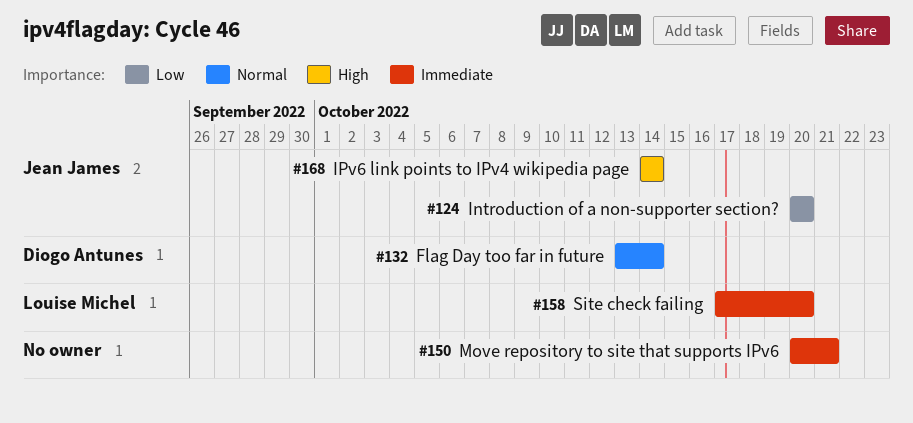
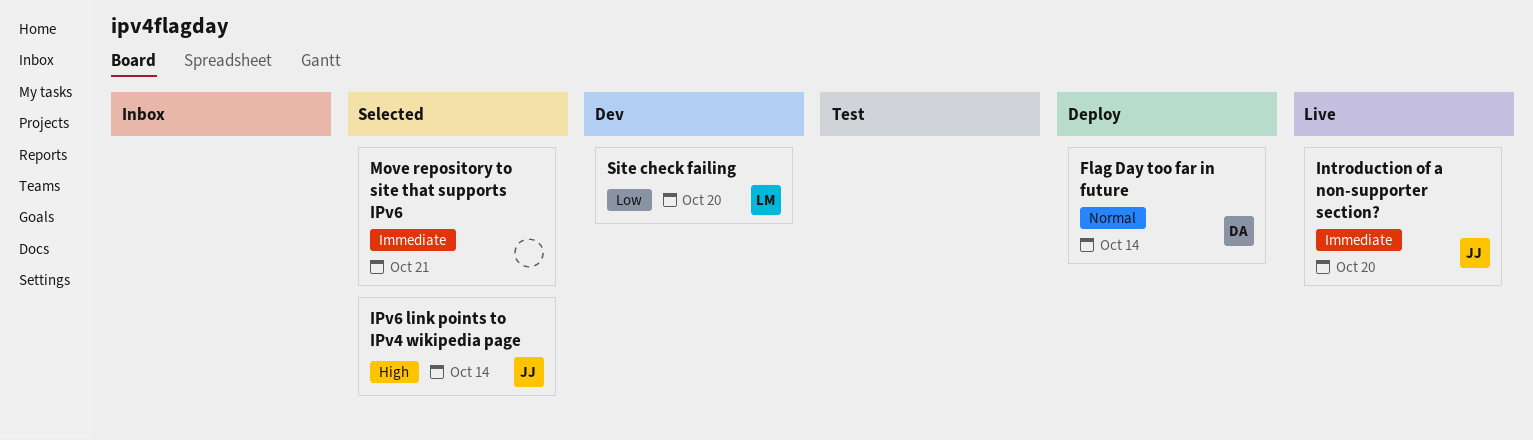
Introduction of a non-supporter section?, priority: Low -> Immediate
Site check failing, priority: Immediate -> Low

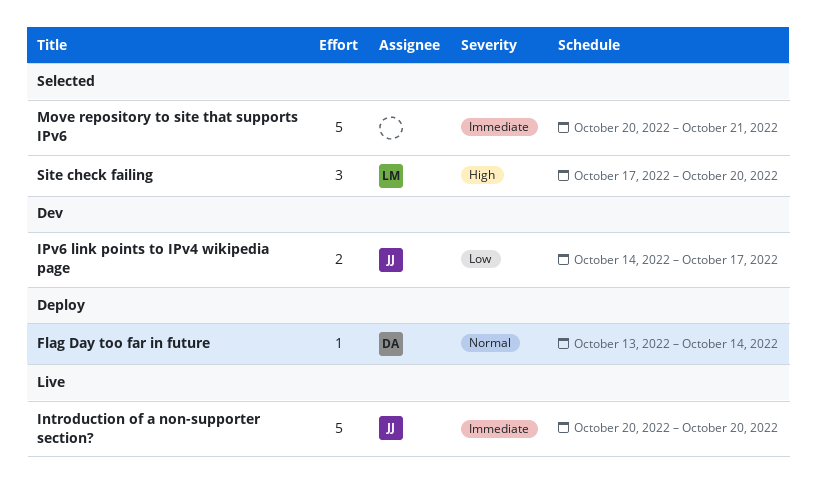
IPv6 link points to IPv4 wikipedia page, status: Selected -> Dev
IPv6 link points to IPv4 wikipedia page, priority: High -> Low
IPv6 link points to IPv4 wikipedia page, due: Oct 14 -> Oct 17
Site check failing, status: Dev -> Selected
Site check failing, priority: Low -> High

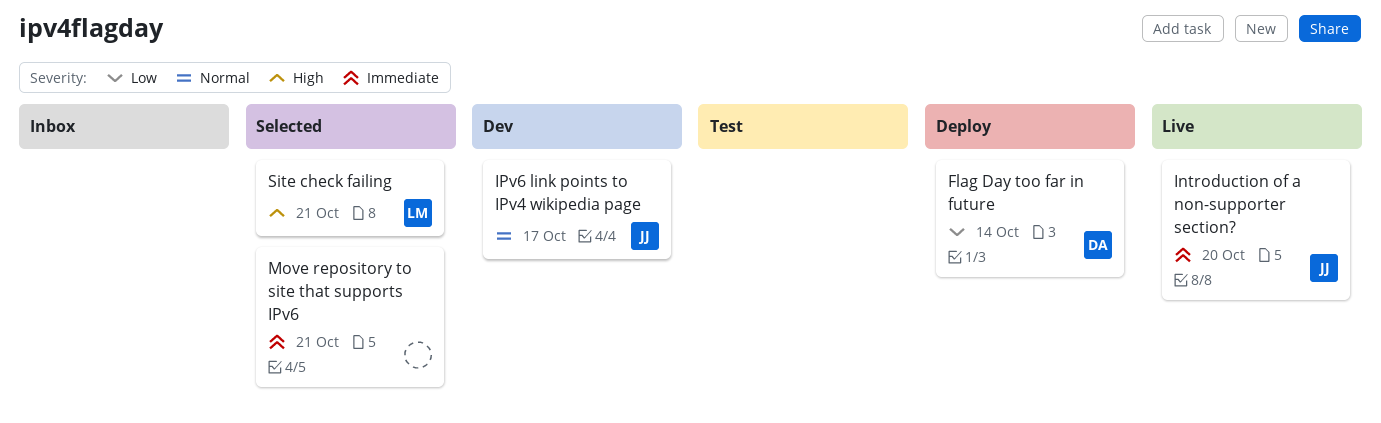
Flag Day too far in future, priority: Normal -> Low
IPv6 link points to IPv4 wikipedia page, priority: Low -> Normal
Site check failing, due: Oct 20 -> Oct 21

